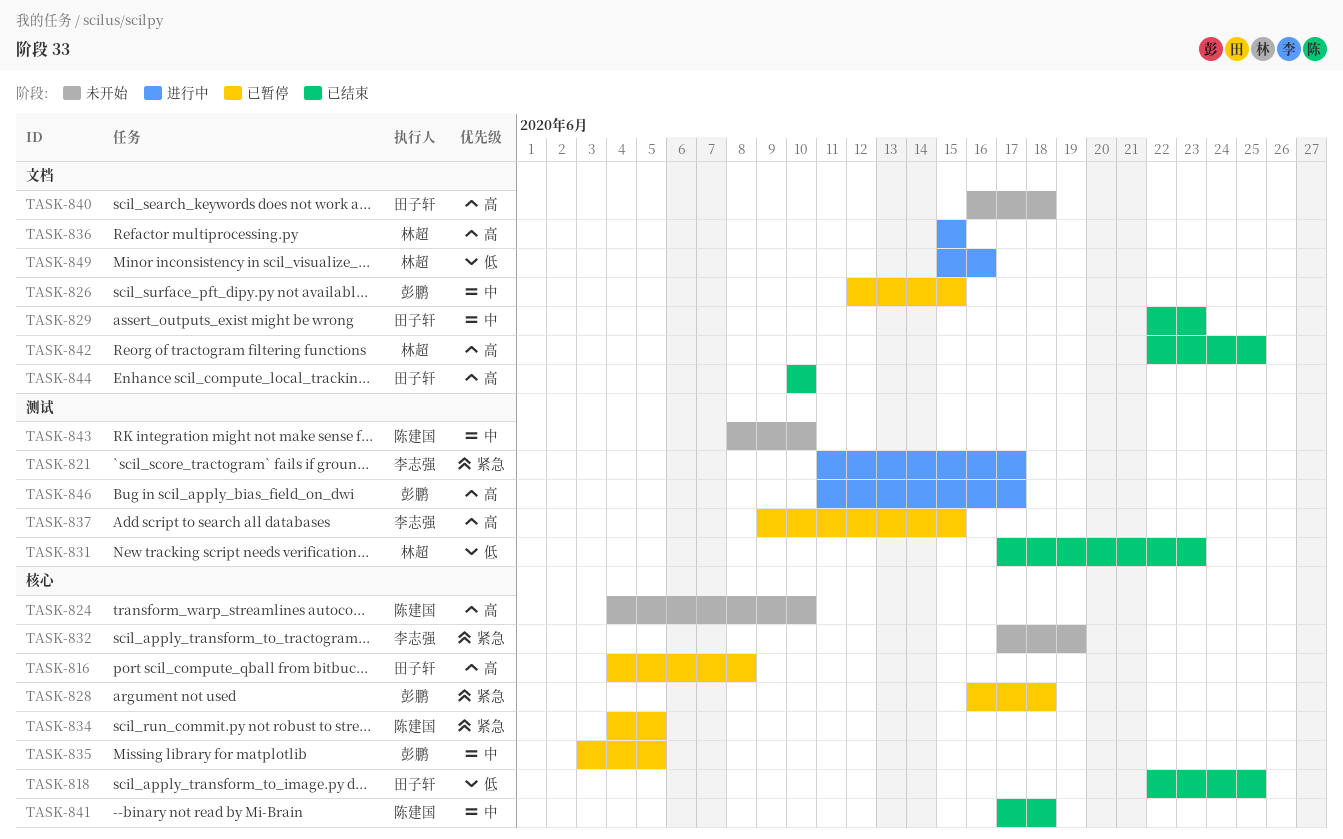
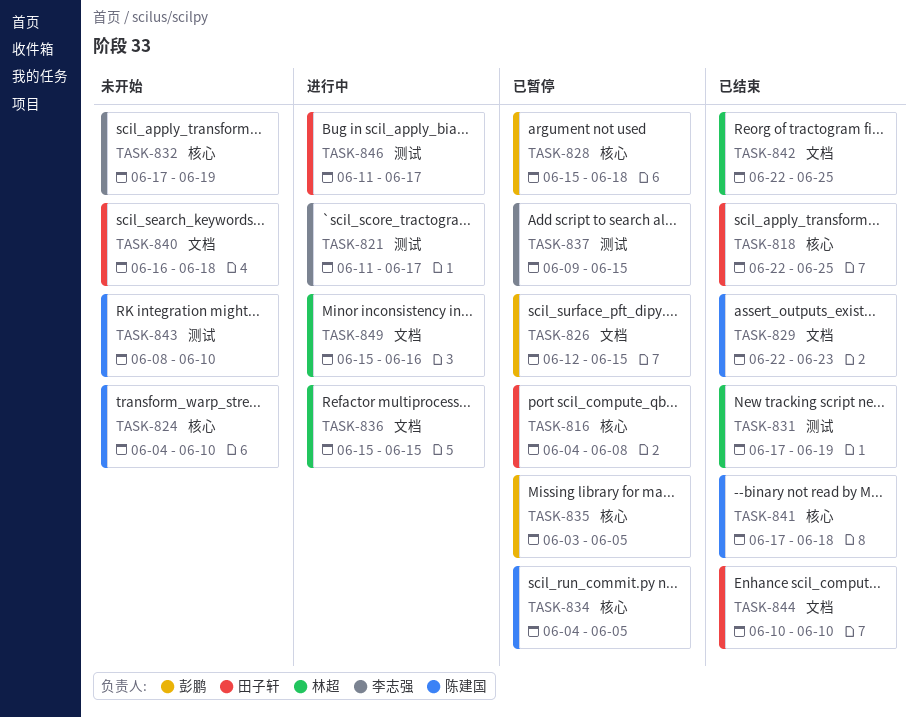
TASK-828, start: Jun 16 -> Jun 15
TASK-829, owner: 田子轩 -> 陈建国
TASK-831, due: Jun 23 -> Jun 19
TASK-846, owner: 彭鹏 -> 田子轩

